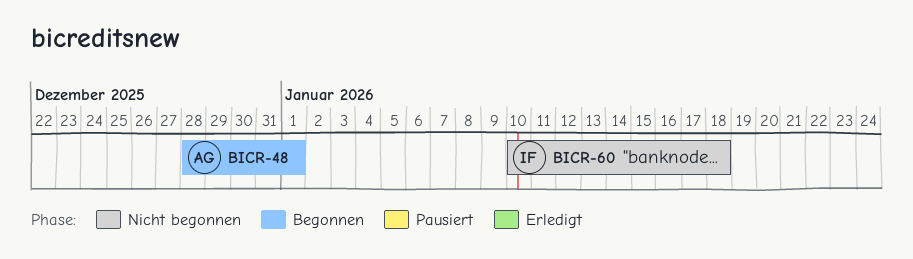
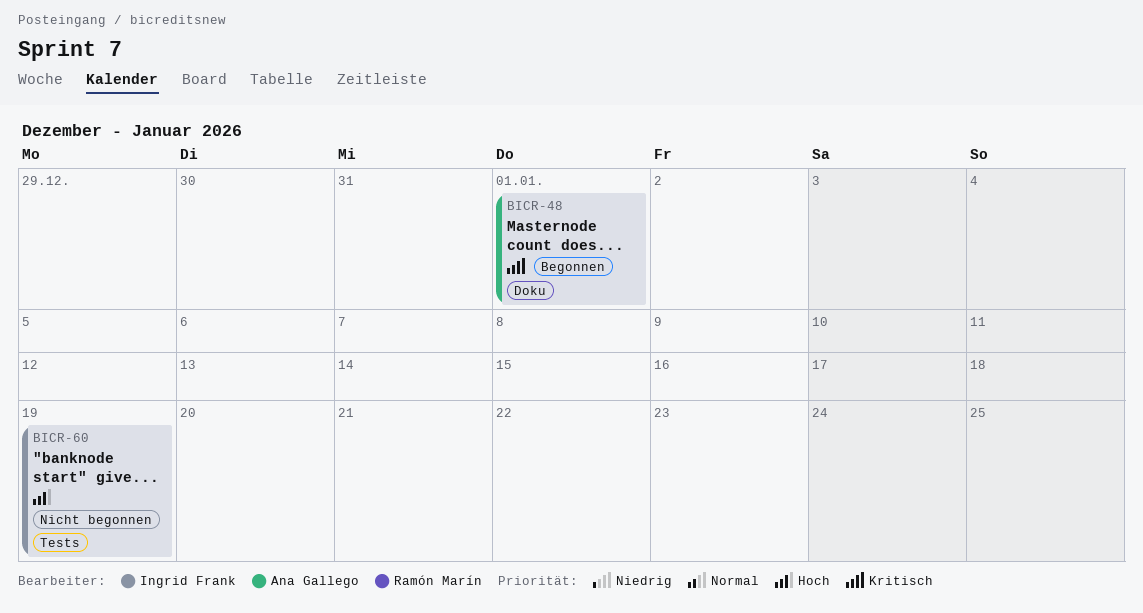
BICR-60, due: Jan 18 -> Jan 19

